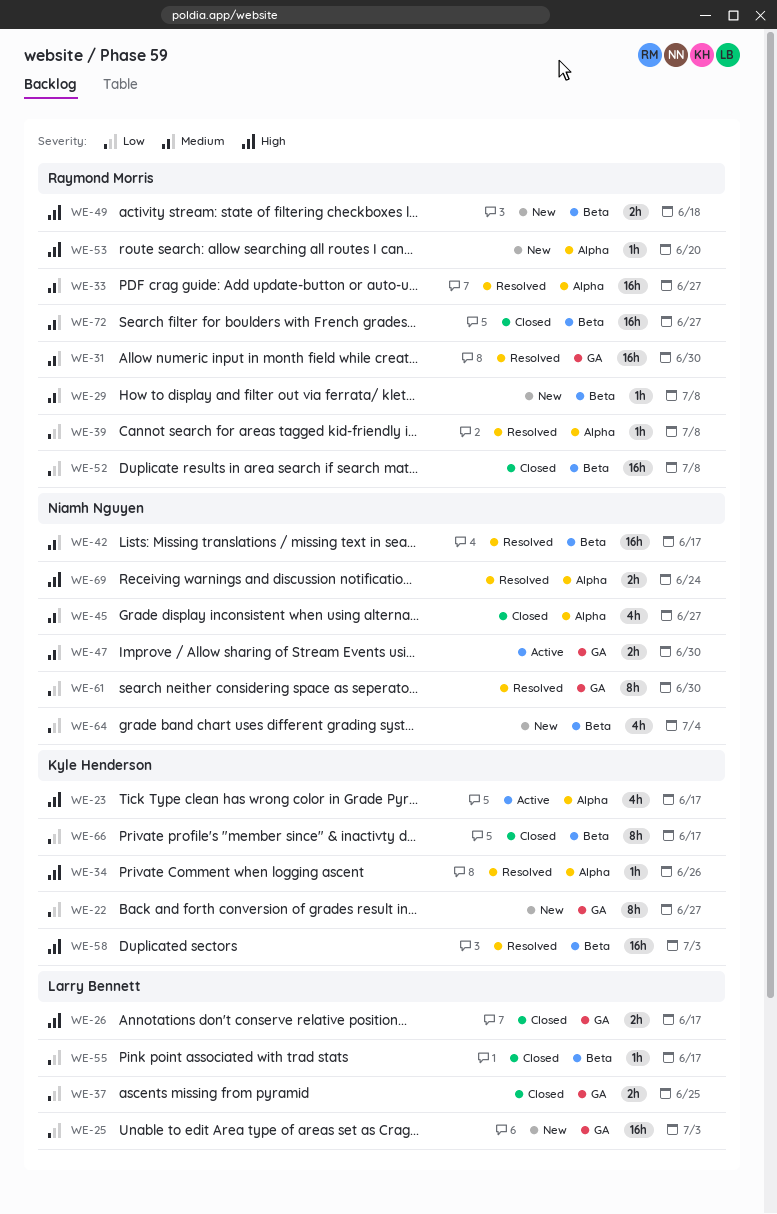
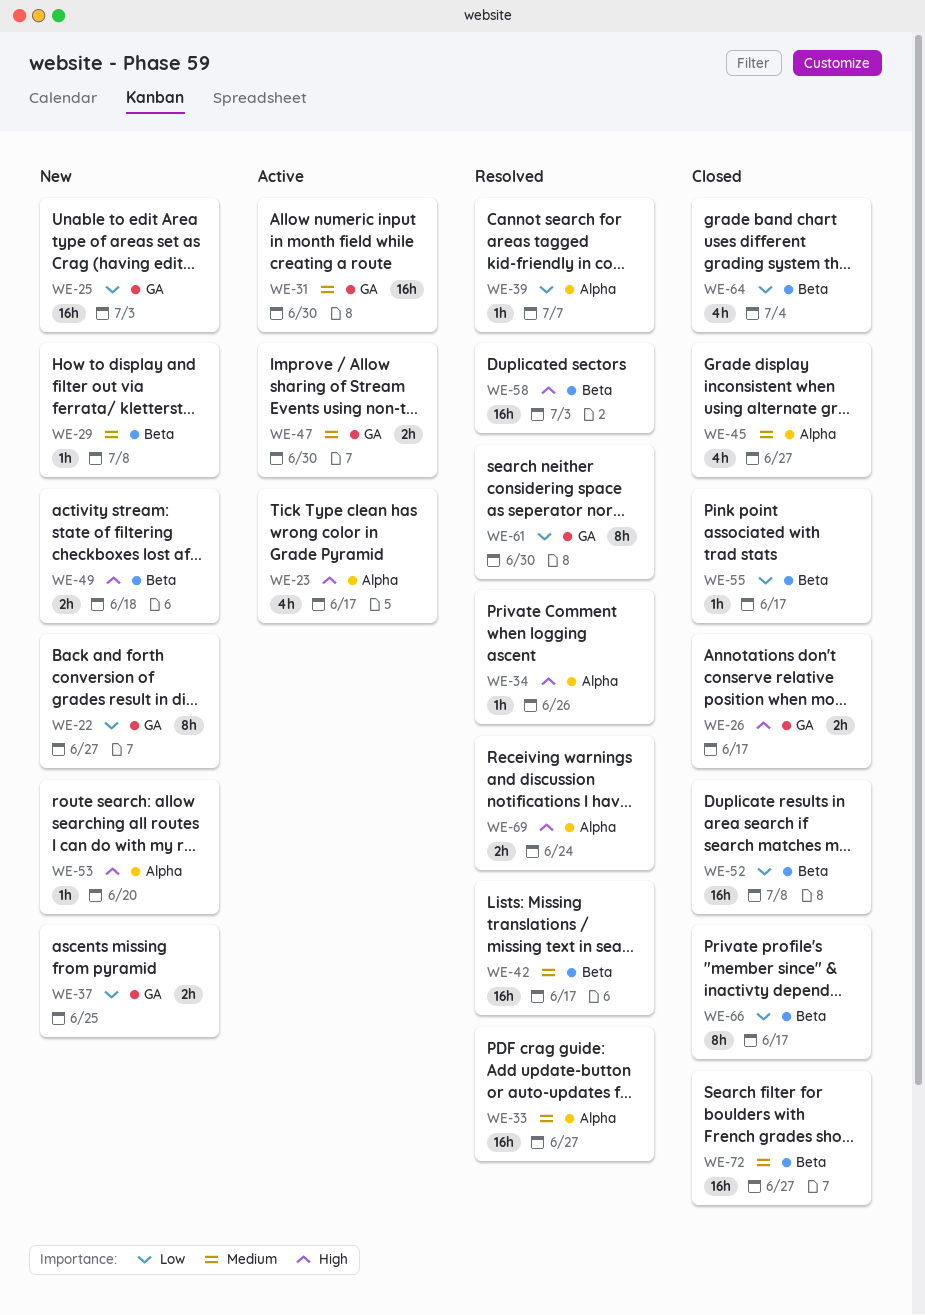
WE-31, status: Resolved -> Active
WE-37, status: Closed -> New
WE-39, due: Jul 8 -> Jul 7
WE-64, status: New -> Closed

